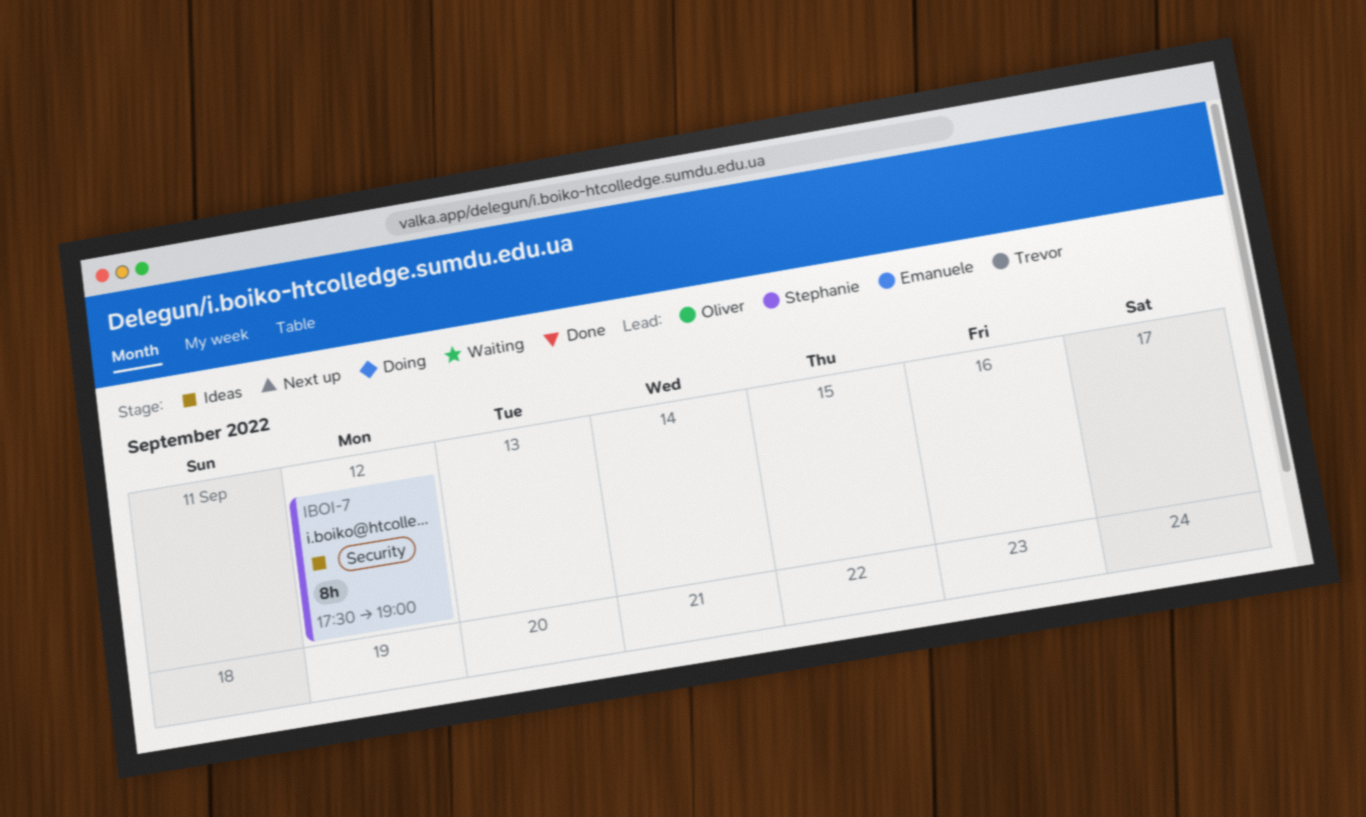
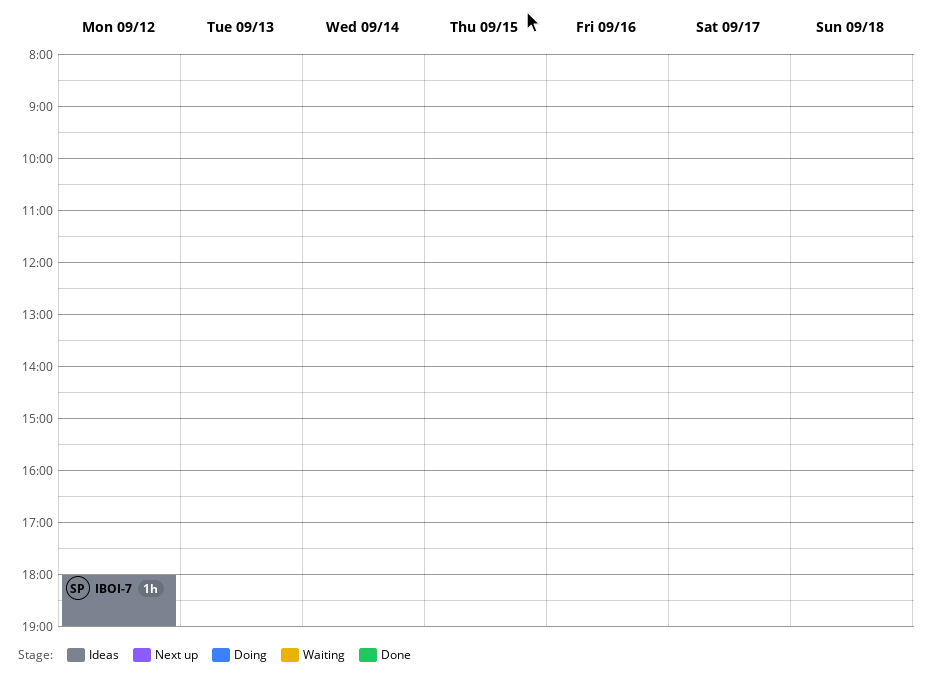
IBOI-7, estimate: 8h -> 1h
IBOI-7, begins: 17:30 -> 18:00

